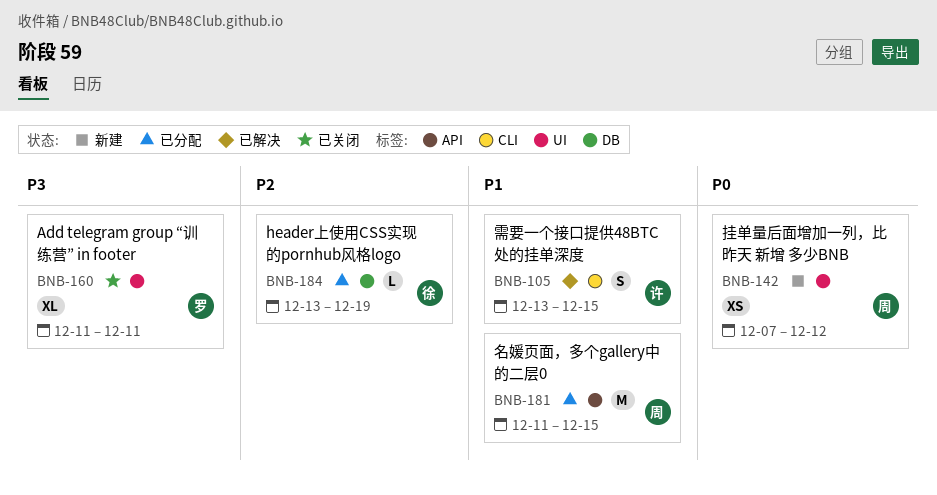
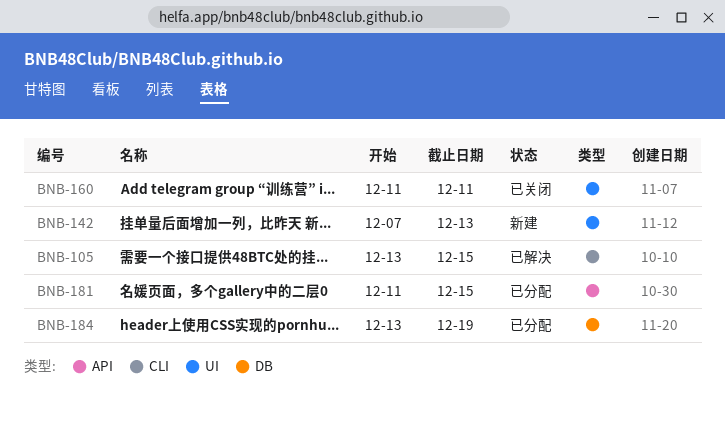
BNB-142, due: Dec 12 -> Dec 13

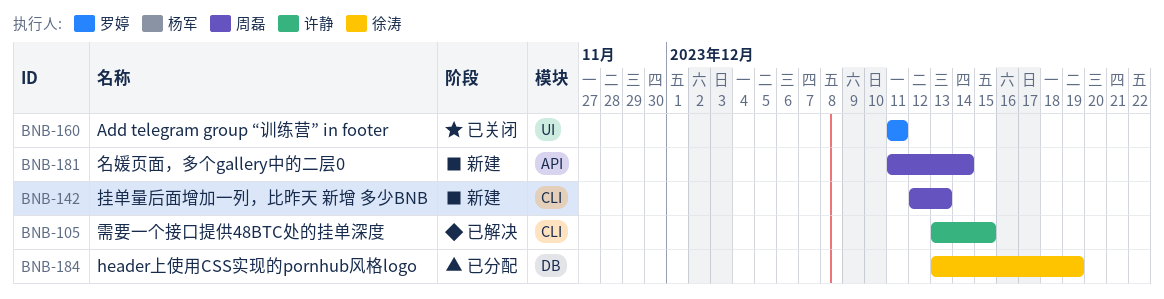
BNB-142, label: UI -> CLI
BNB-142, start: Dec 7 -> Dec 12
BNB-181, status: 已分配 -> 新建
BNB-181, due: Dec 15 -> Dec 14

